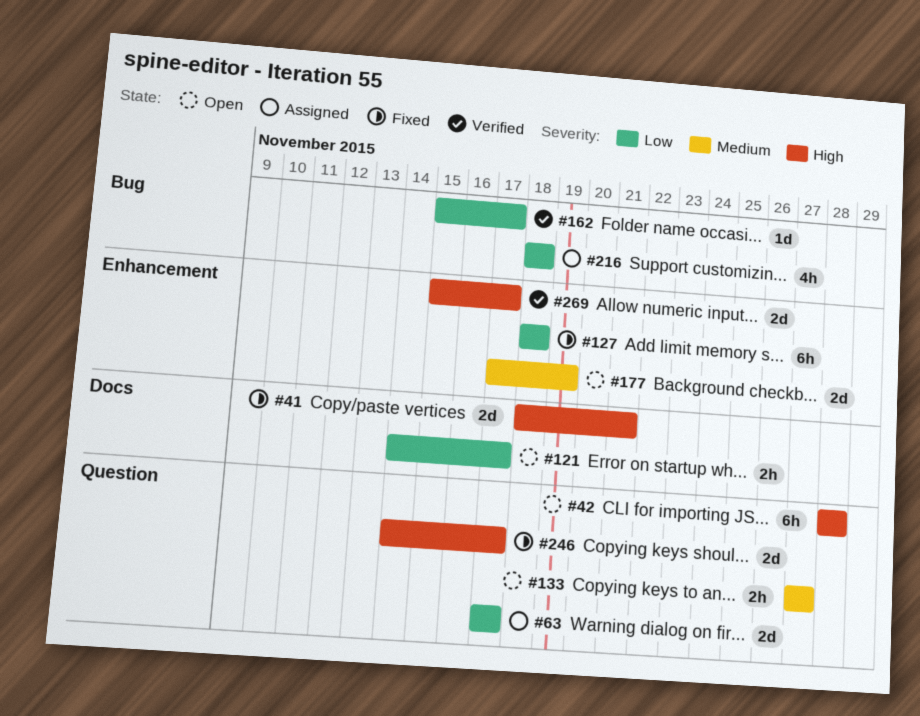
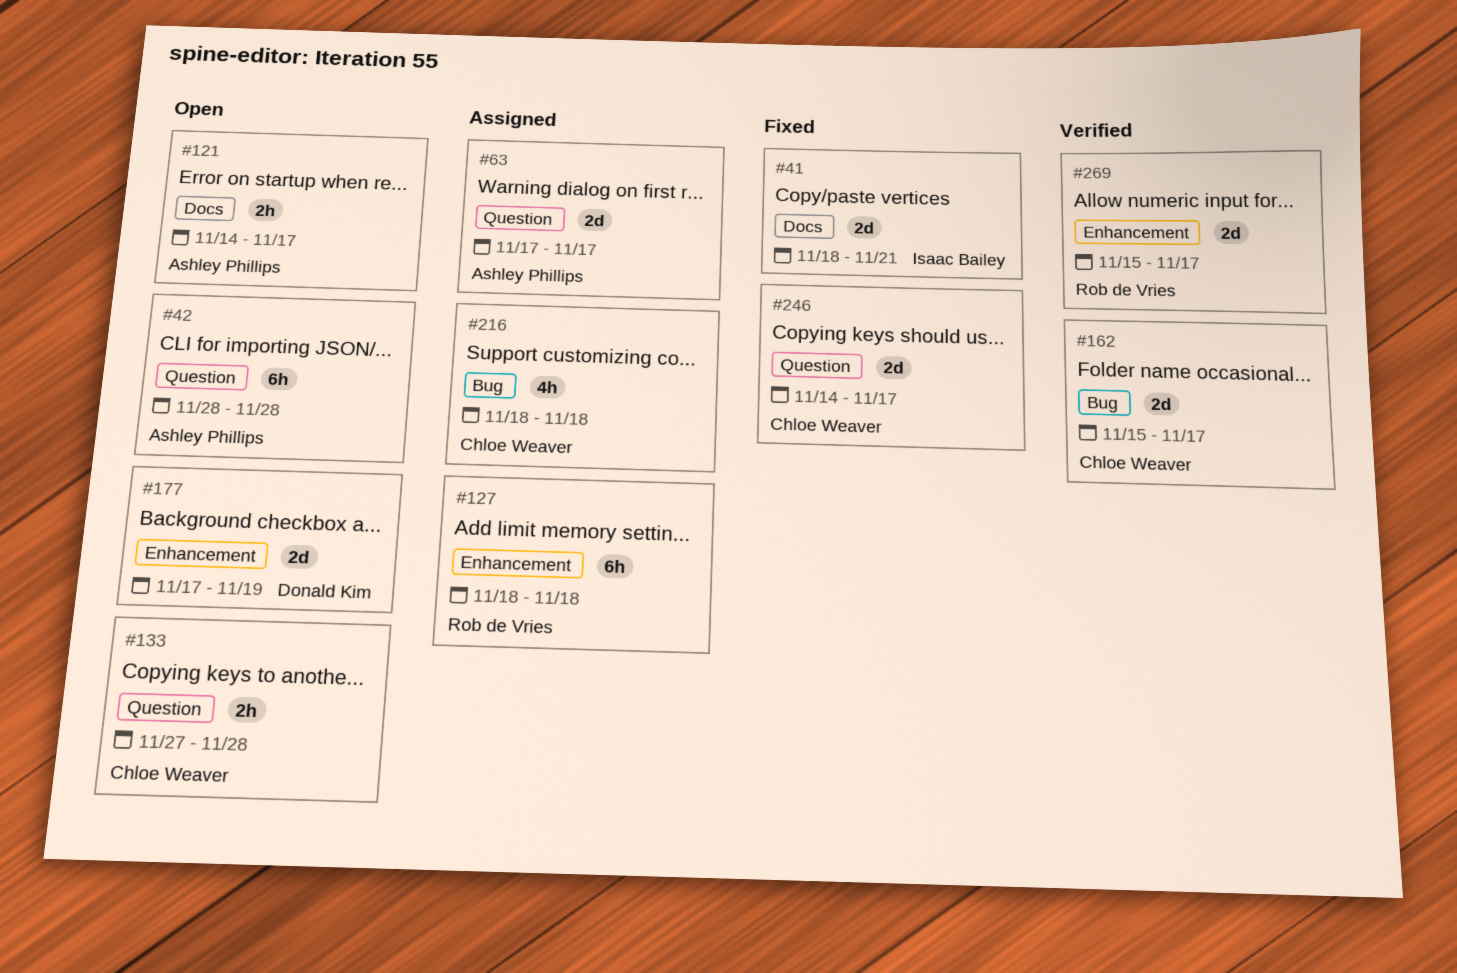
#127, status: Fixed -> Assigned
#133, due: Nov 27 -> Nov 28
#162, estimate: 1d -> 2d

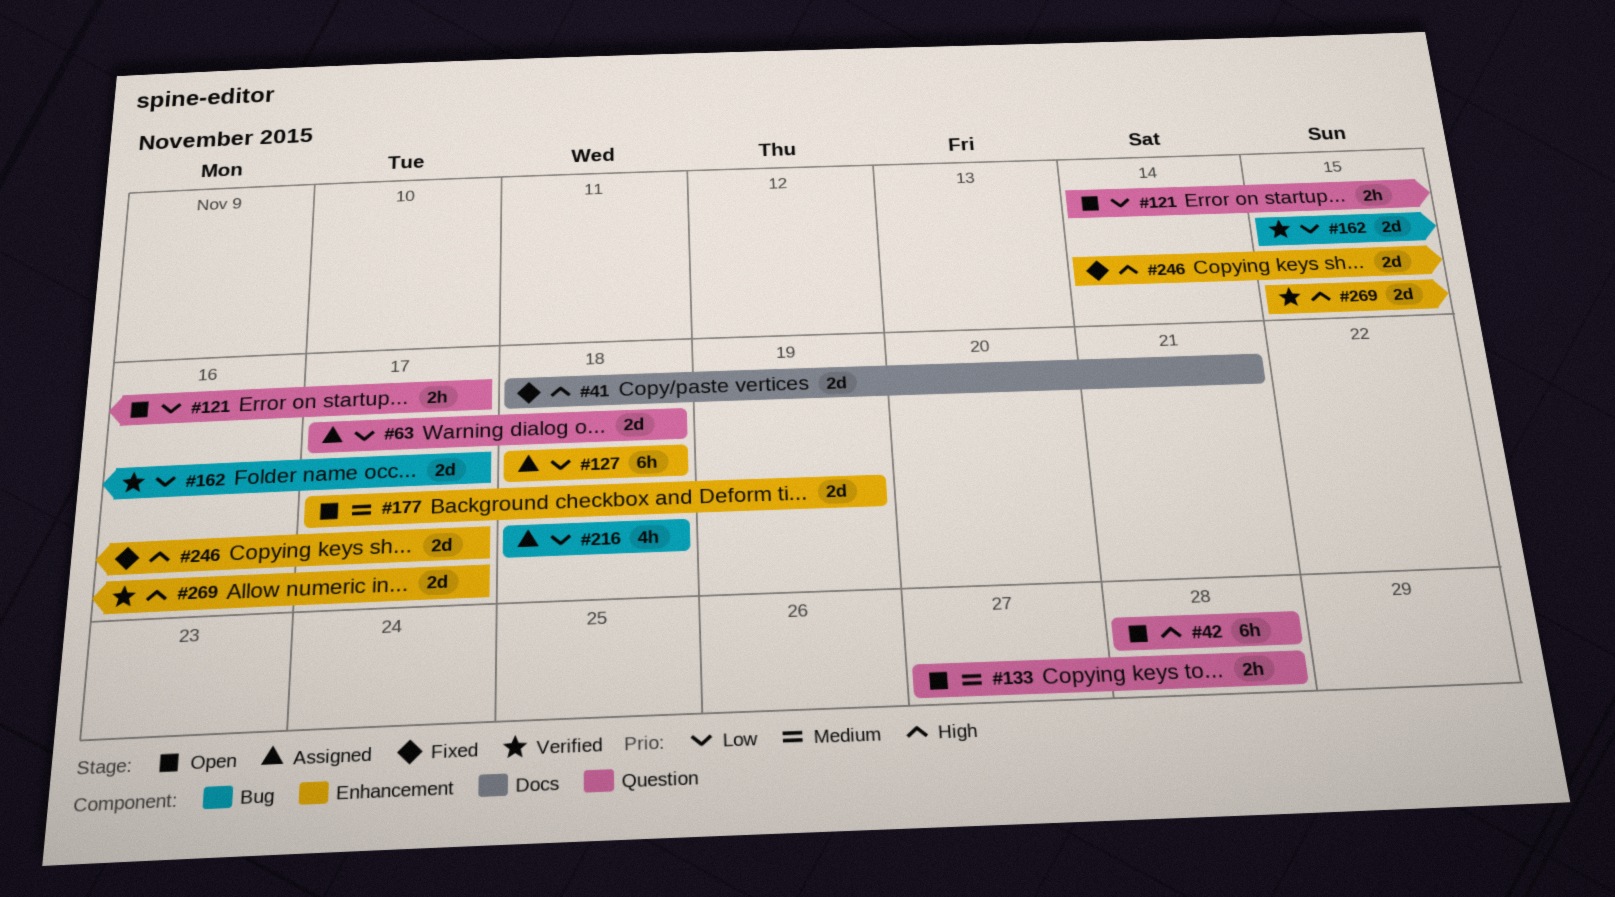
#63, due: Nov 17 -> Nov 18
#121, label: Docs -> Question
#246, label: Question -> Enhancement

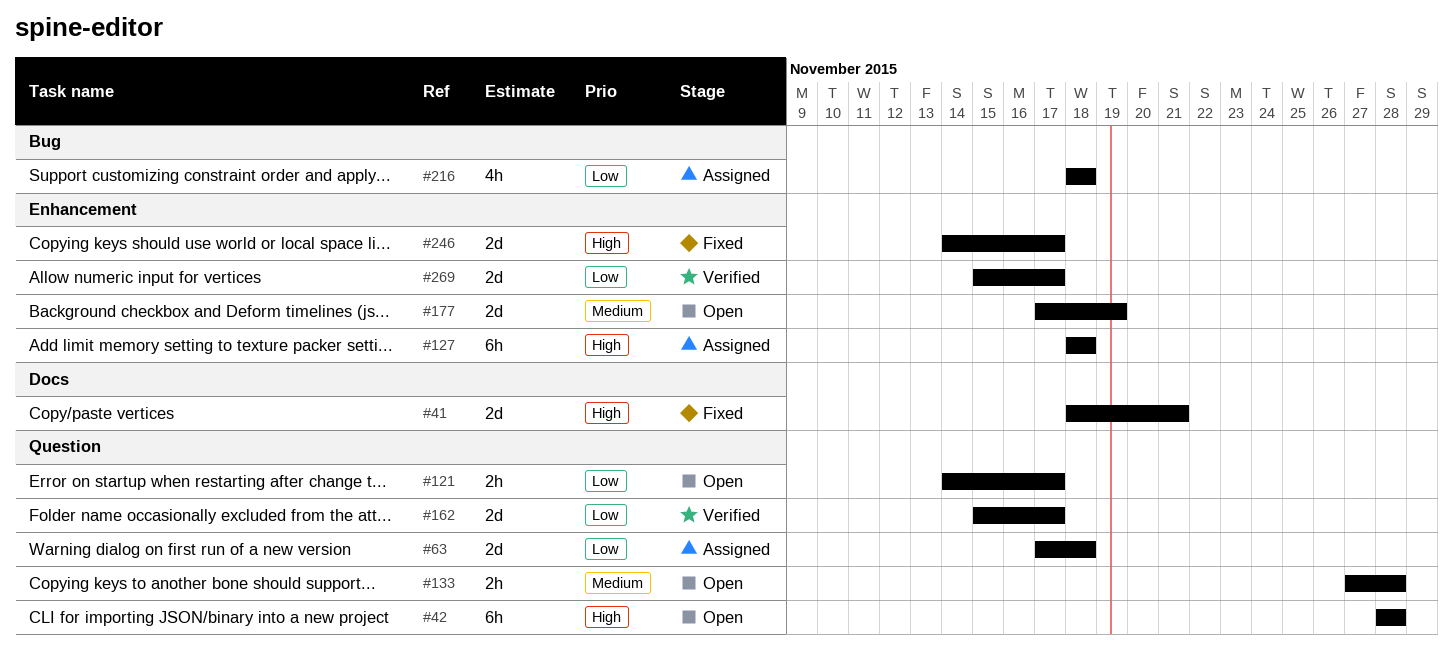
#127, priority: Low -> High
#162, label: Bug -> Question
#269, priority: High -> Low

